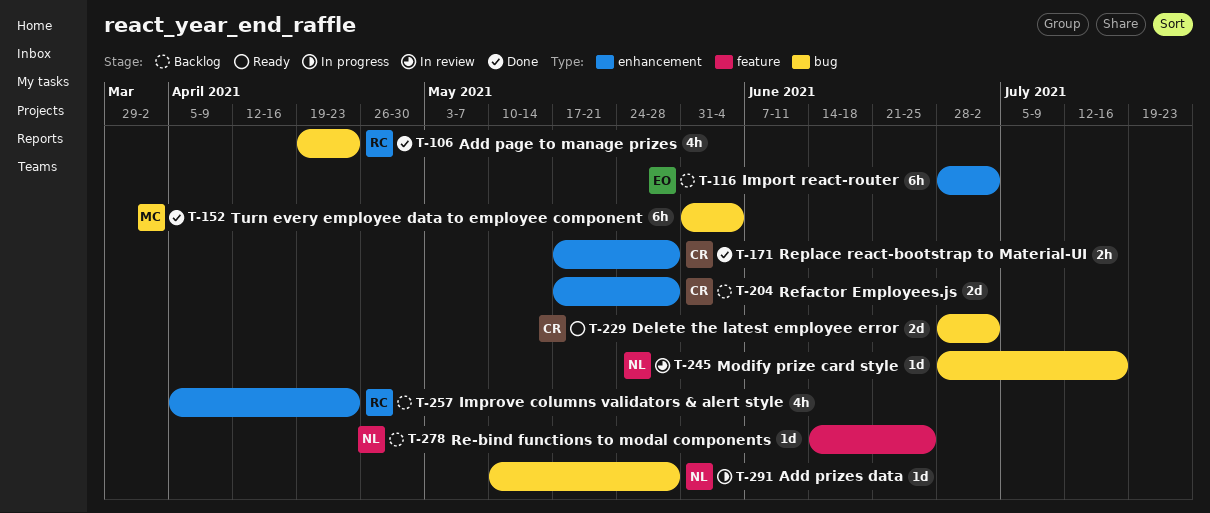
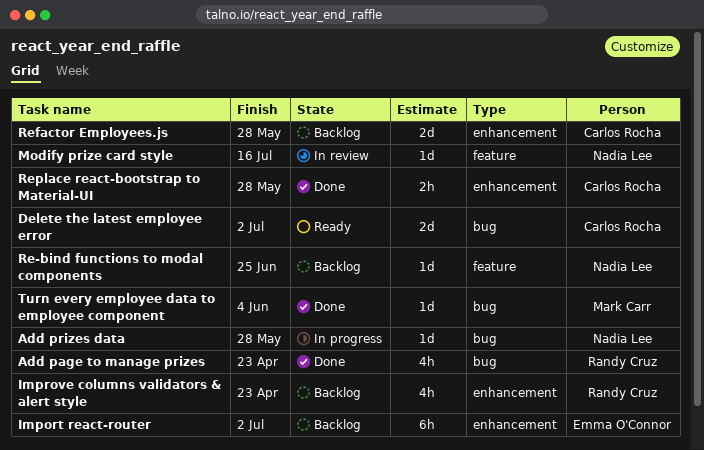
Modify prize card style, label: bug -> feature
Turn every employee data to employee component, estimate: 6h -> 1d

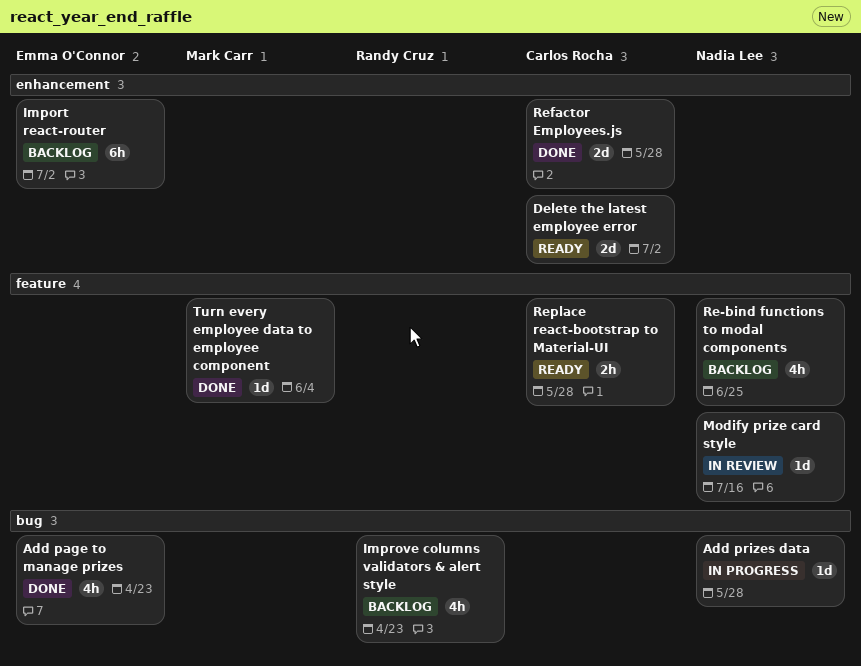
Add page to manage prizes, owner: Randy Cruz -> Emma O'Connor
Delete the latest employee error, label: bug -> enhancement
Improve columns validators & alert style, label: enhancement -> bug
Re-bind functions to modal components, estimate: 1d -> 4h
Refactor Employees.js, status: Backlog -> Done
Replace react-bootstrap to Material-UI, status: Done -> Ready
Replace react-bootstrap to Material-UI, label: enhancement -> feature
Turn every employee data to employee component, label: bug -> feature

